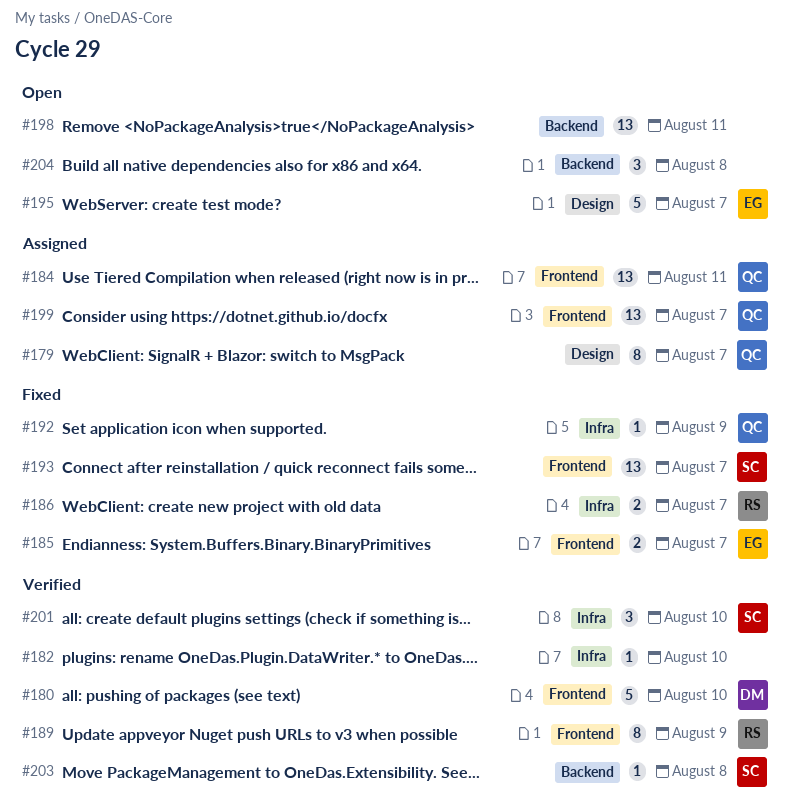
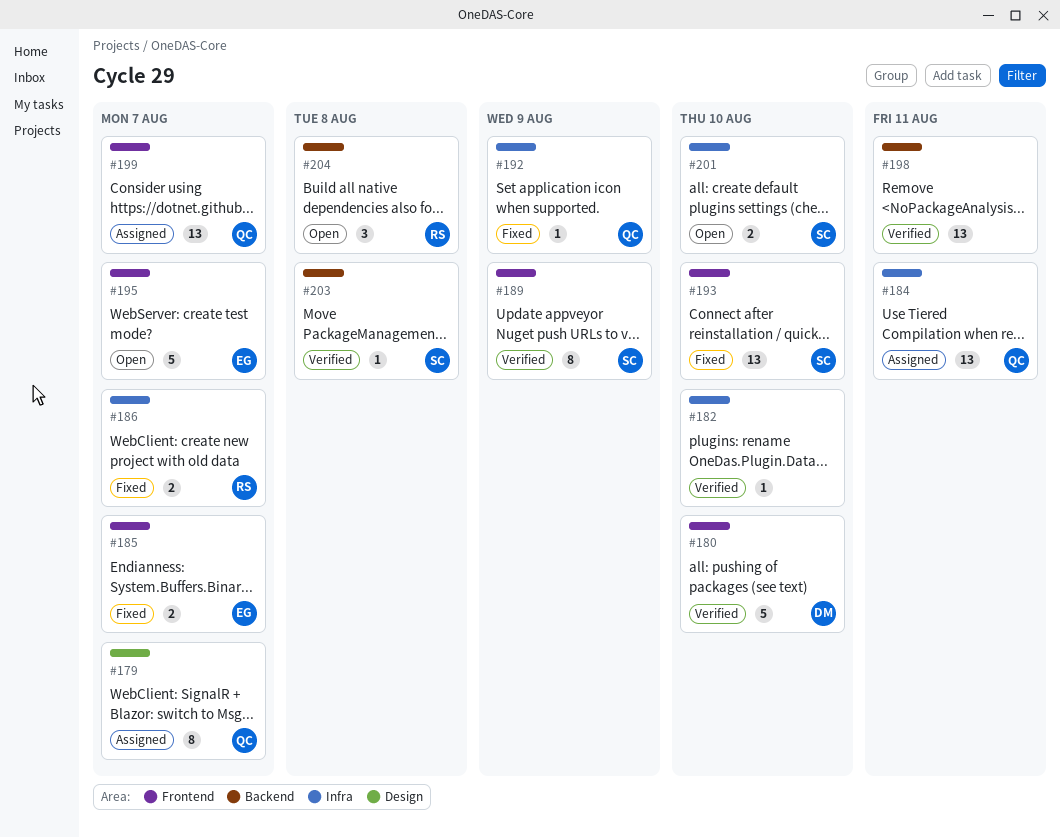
#184, label: Frontend -> Infra
#189, owner: RS -> SC
#193, due: Aug 7 -> Aug 10
#195, label: Design -> Frontend
#198, status: Open -> Verified
#201, status: Verified -> Open
#201, estimate: 3 -> 2
#204, owner: none -> RS

